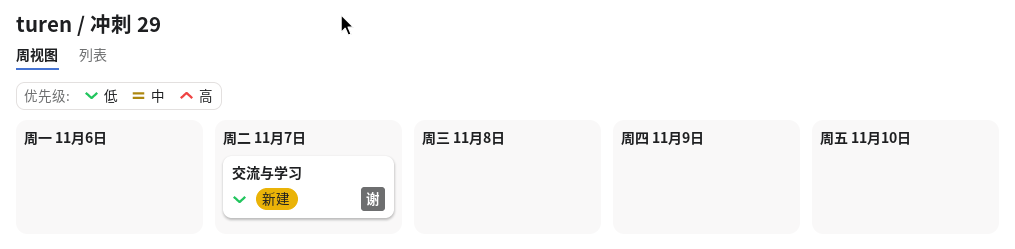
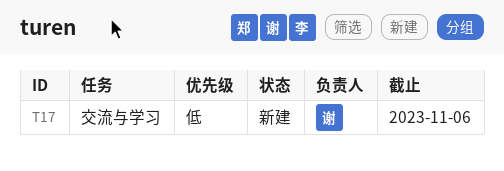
交流与学习, due: Nov 7 -> Nov 6

